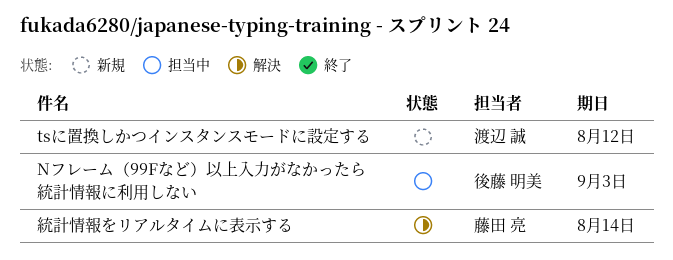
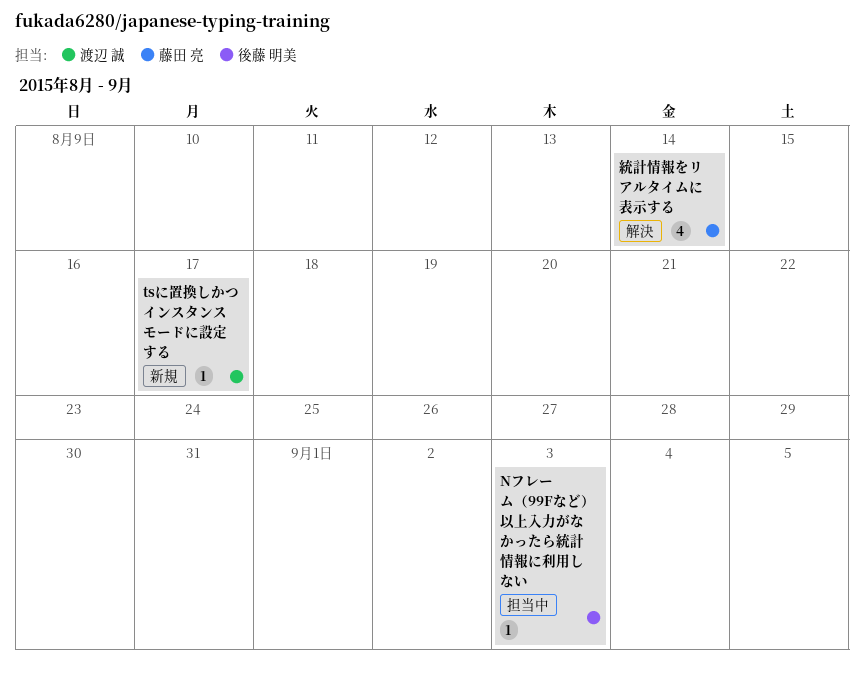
tsに置換しかつインスタンスモードに設定する, due: Aug 12 -> Aug 17

